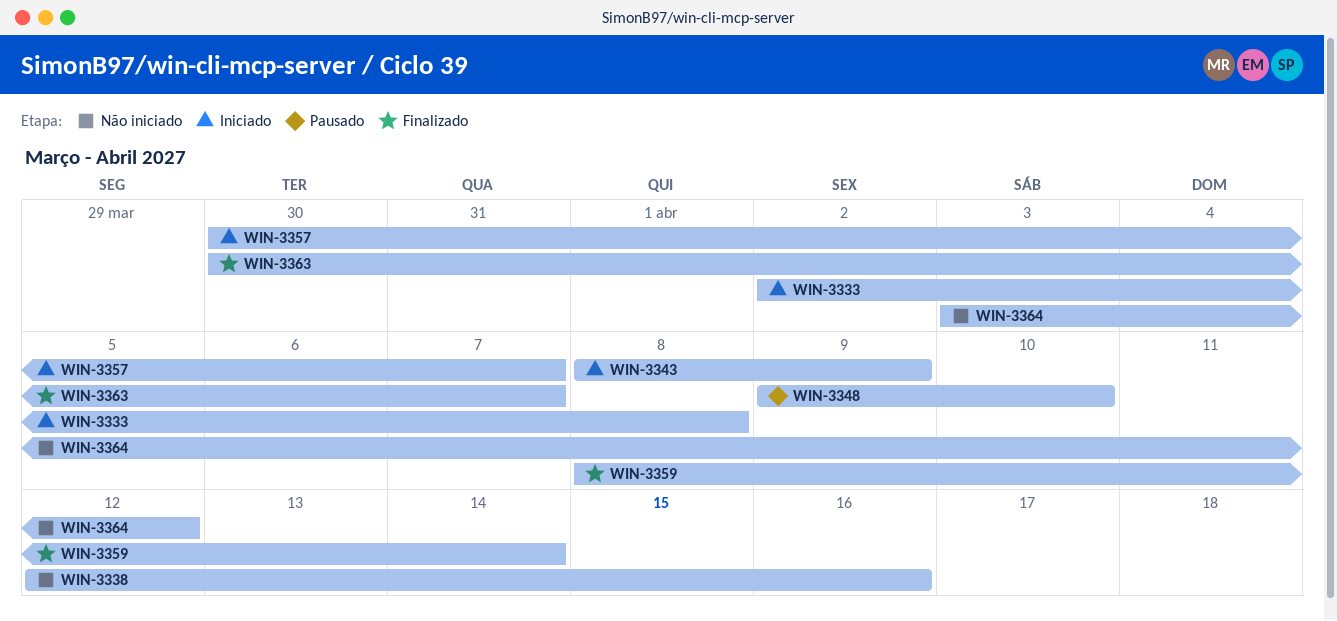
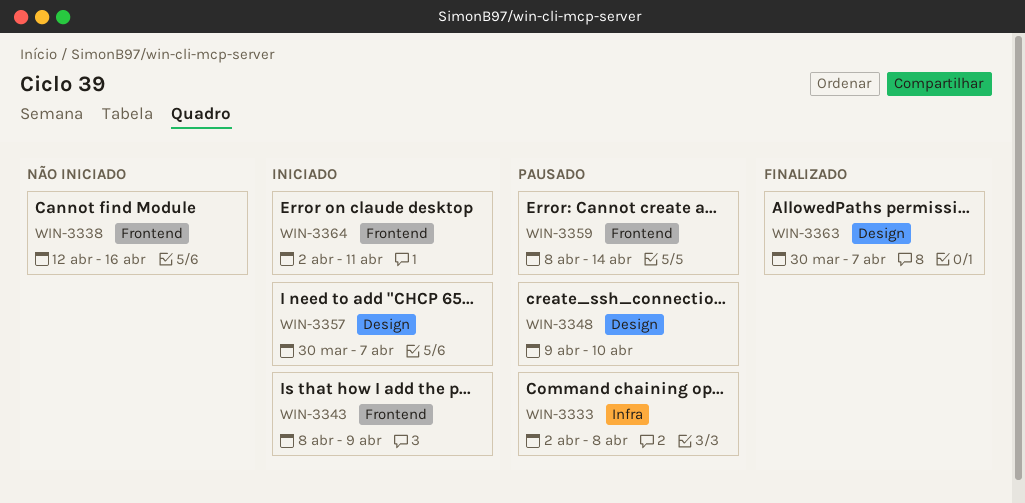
WIN-3333, status: Iniciado -> Pausado
WIN-3359, status: Finalizado -> Pausado
WIN-3364, status: Não iniciado -> Iniciado
WIN-3364, start: Apr 3 -> Apr 2
WIN-3364, due: Apr 12 -> Apr 11

